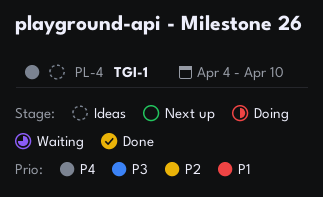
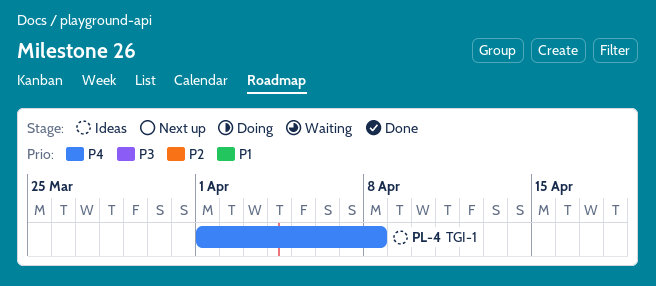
PL-4, start: Apr 4 -> Apr 1
PL-4, due: Apr 10 -> Apr 8

